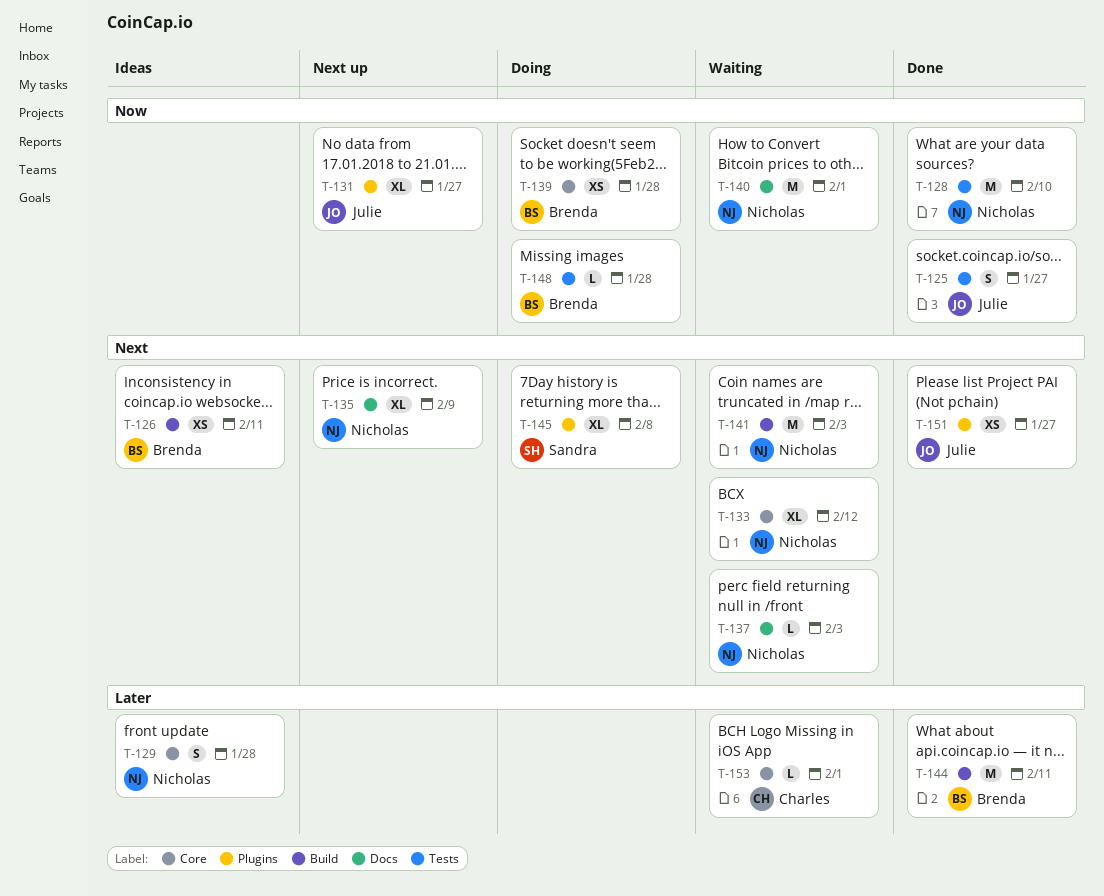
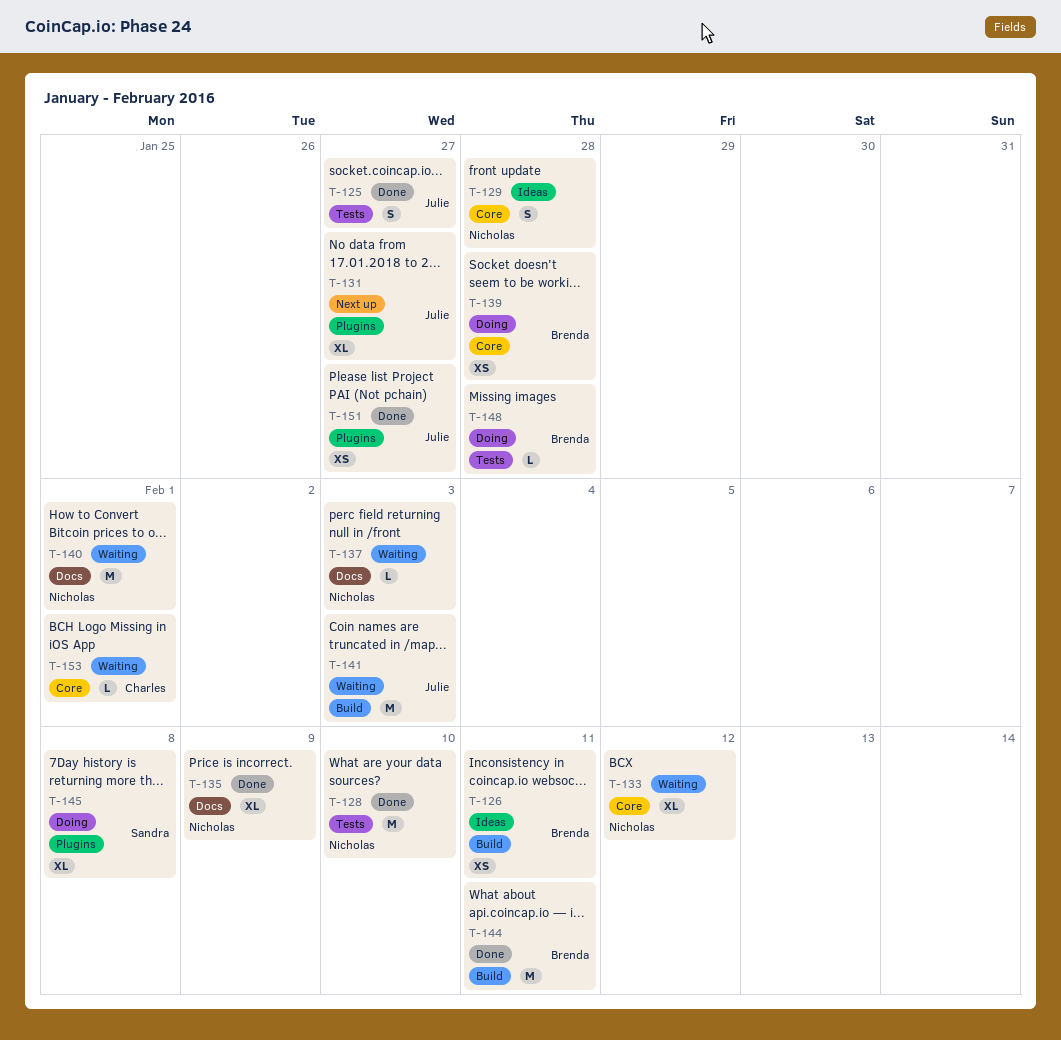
T-135, status: Next up -> Done
T-141, owner: Nicholas -> Julie

